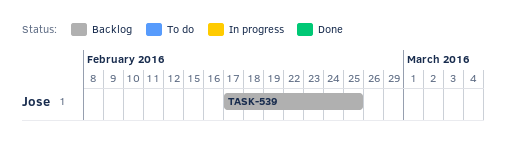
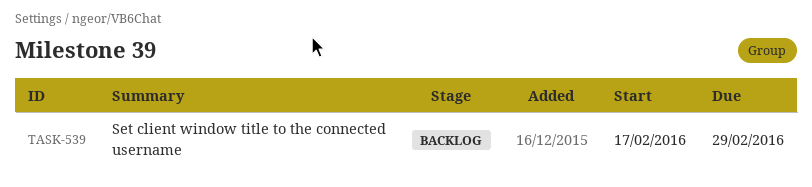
TASK-539, due: Feb 25 -> Feb 29

